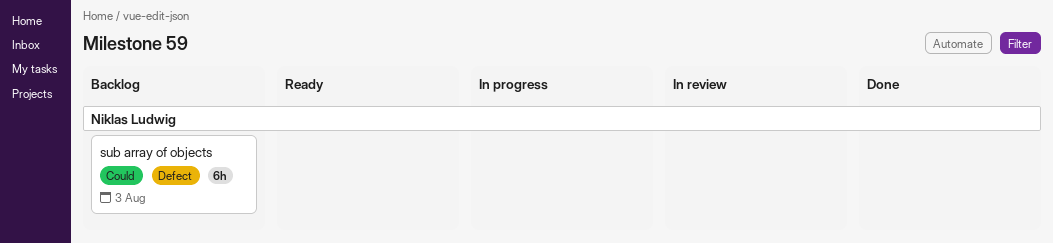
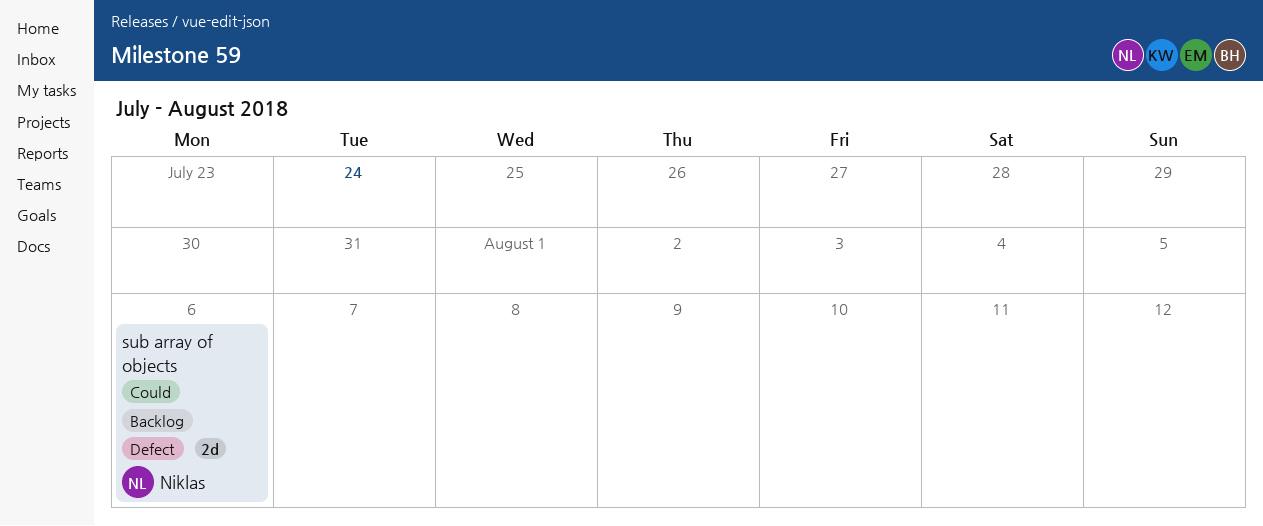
sub array of objects, estimate: 6h -> 2d
sub array of objects, due: Aug 3 -> Aug 6

